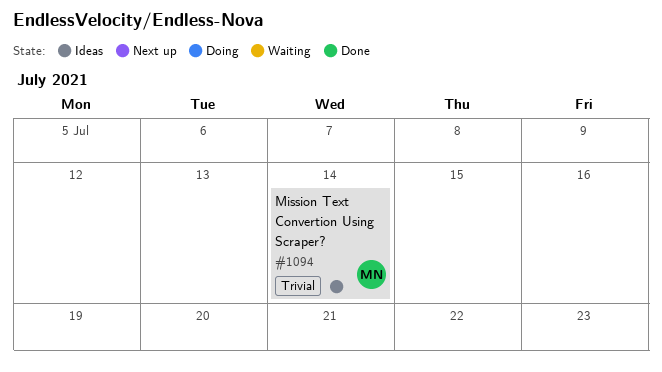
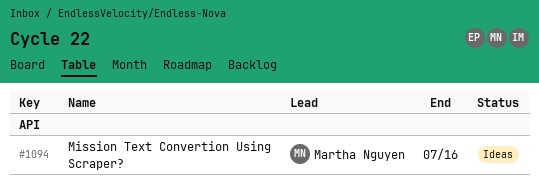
#1094, due: Jul 14 -> Jul 16

